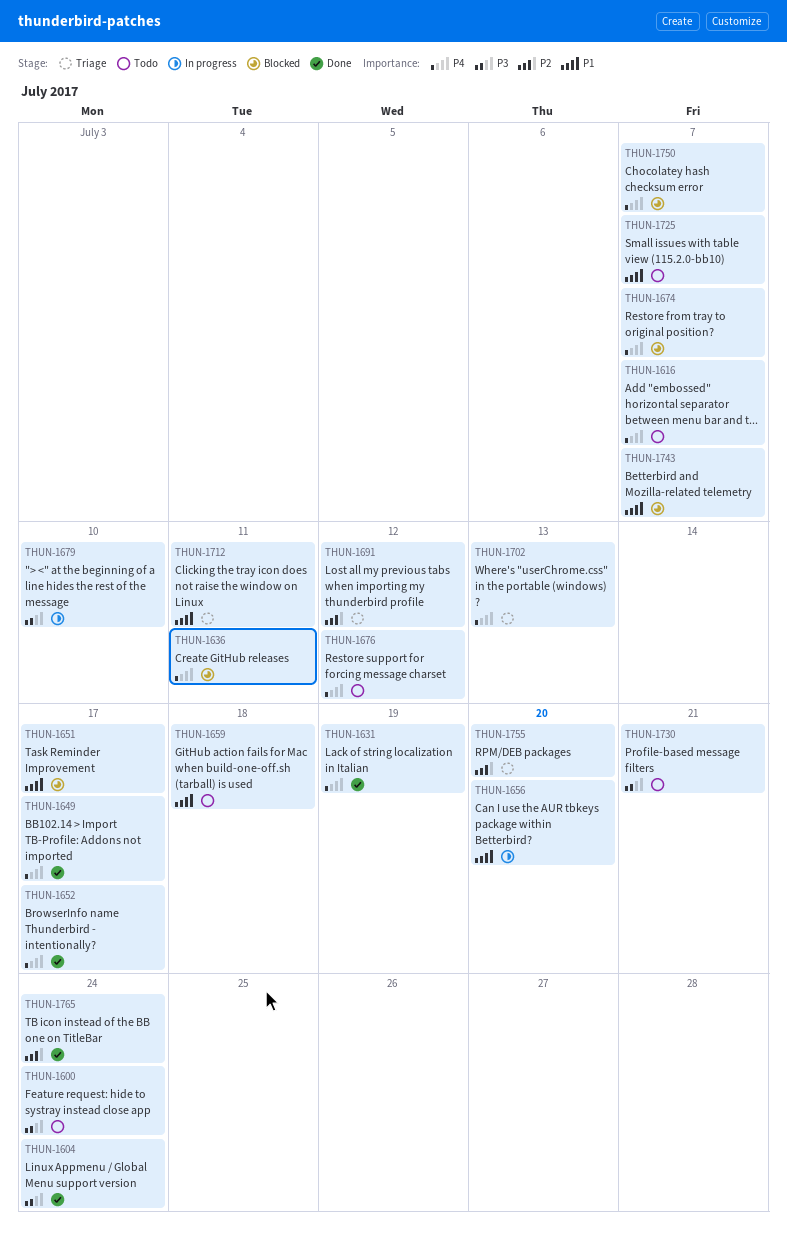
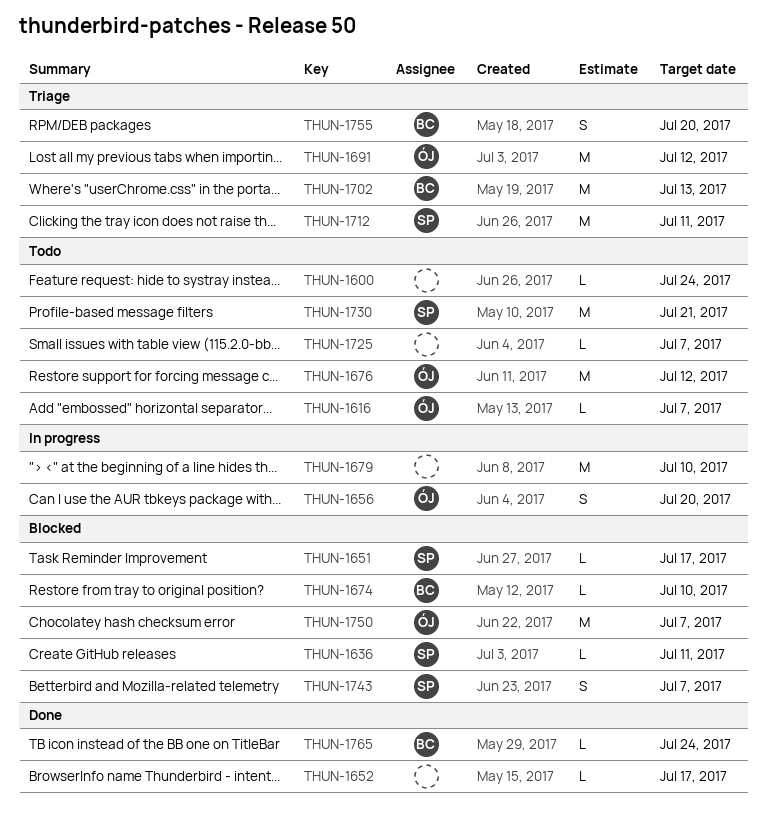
THUN-1604: present -> none
THUN-1631: present -> none
THUN-1649: present -> none
THUN-1659: present -> none
THUN-1674, due: Jul 7 -> Jul 10

